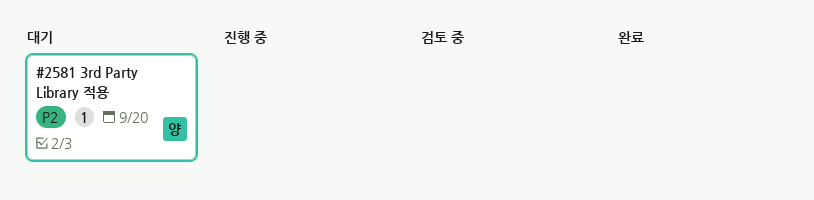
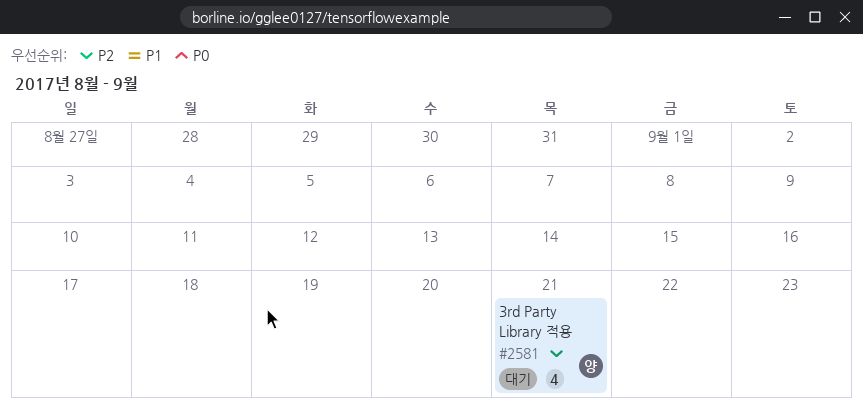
#2581, estimate: 1 -> 4
#2581, due: Sep 20 -> Sep 21

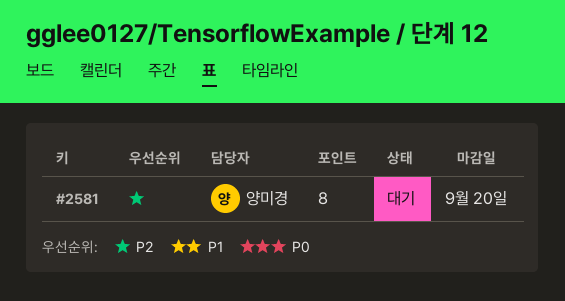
#2581, estimate: 4 -> 8
#2581, due: Sep 21 -> Sep 20

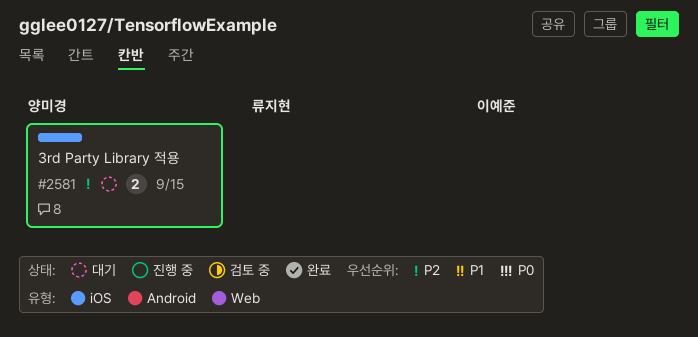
#2581, estimate: 8 -> 2
#2581, due: Sep 20 -> Sep 15

